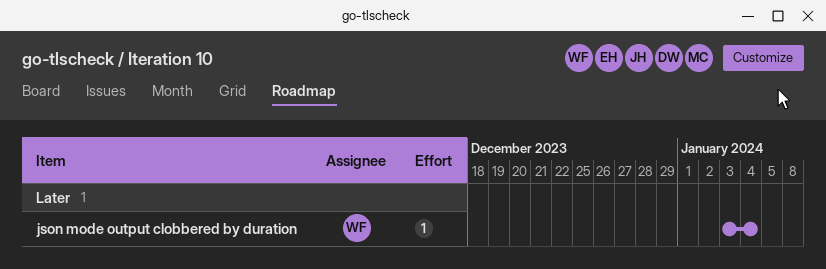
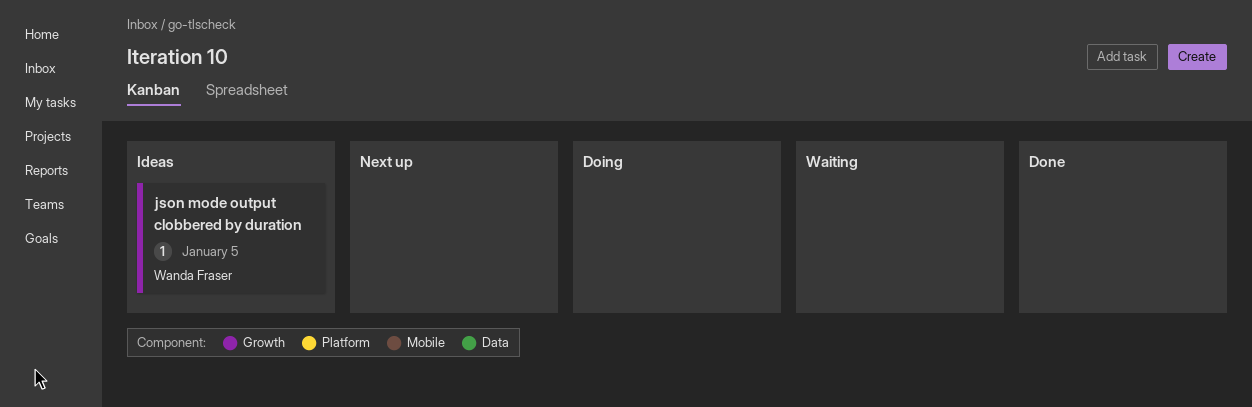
json mode output clobbered by duration, due: Jan 4 -> Jan 5

